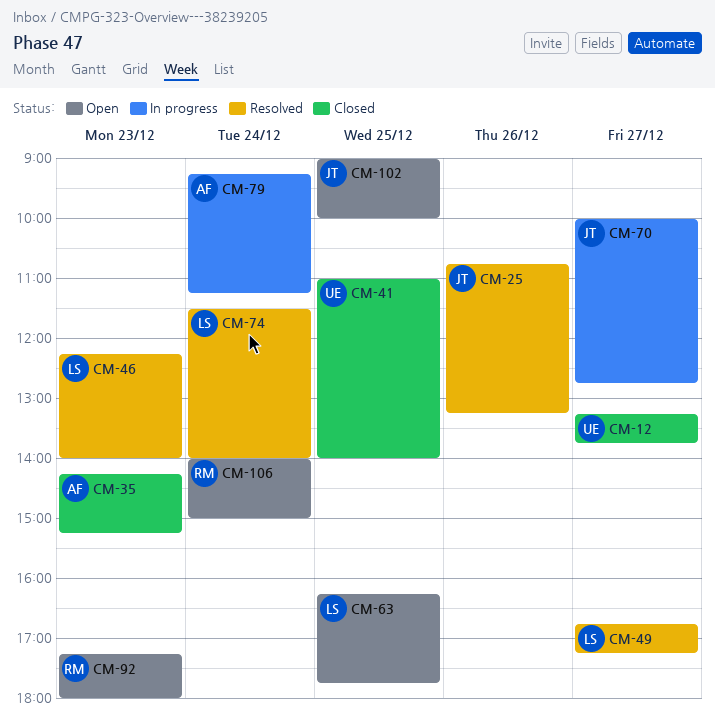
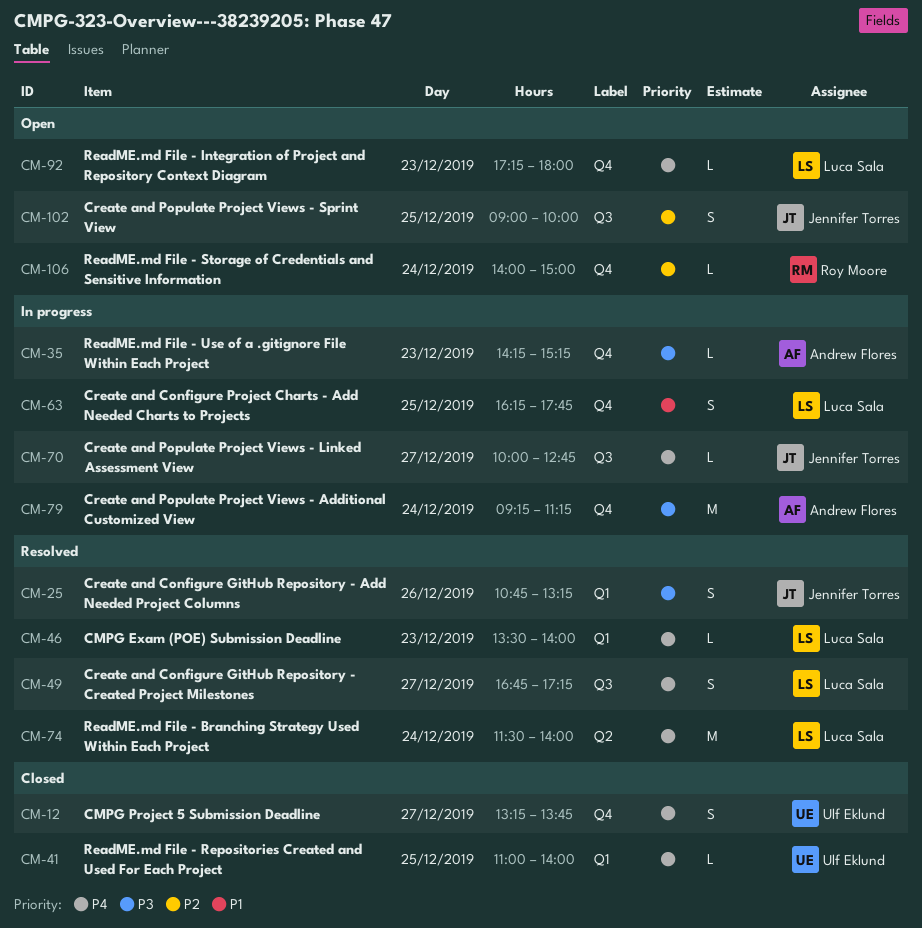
CM-35, status: Closed -> In progress
CM-46, begins: 12:15 -> 13:30
CM-63, status: Open -> In progress
CM-92, owner: Roy Moore -> Luca Sala

